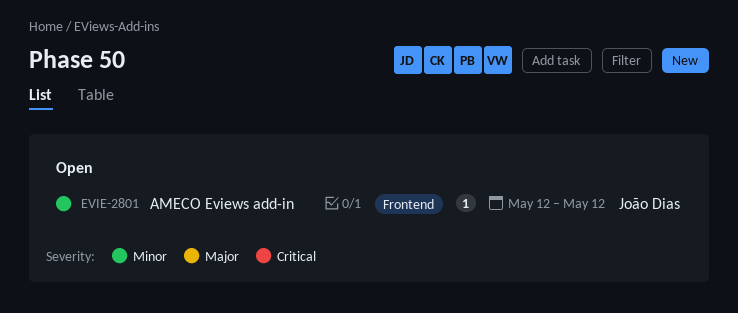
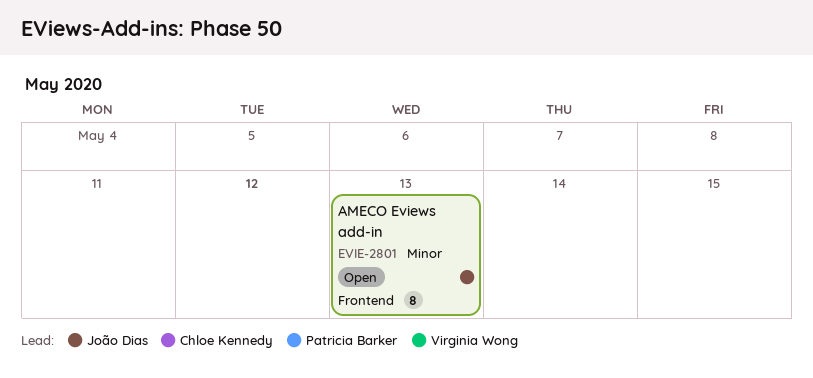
EVIE-2801, estimate: 1 -> 8
EVIE-2801, due: May 12 -> May 13

